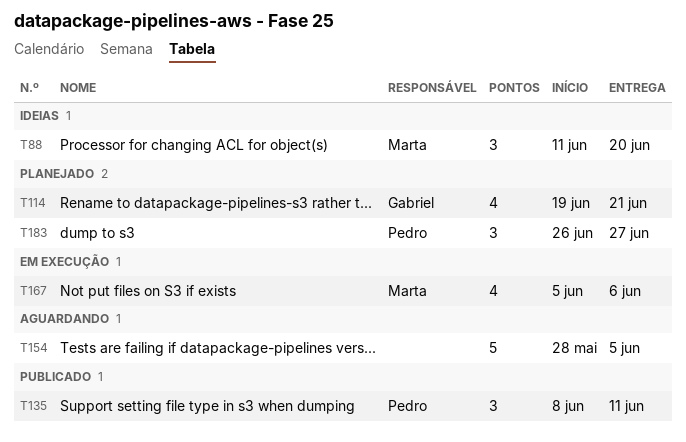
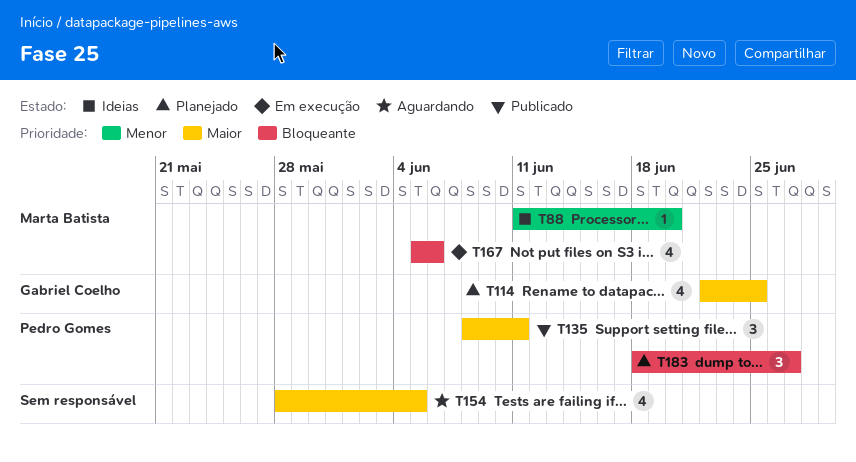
T88, estimate: 3 -> 1
T114, start: Jun 19 -> Jun 22
T114, due: Jun 21 -> Jun 25
T154, estimate: 5 -> 4
T183, start: Jun 26 -> Jun 18

